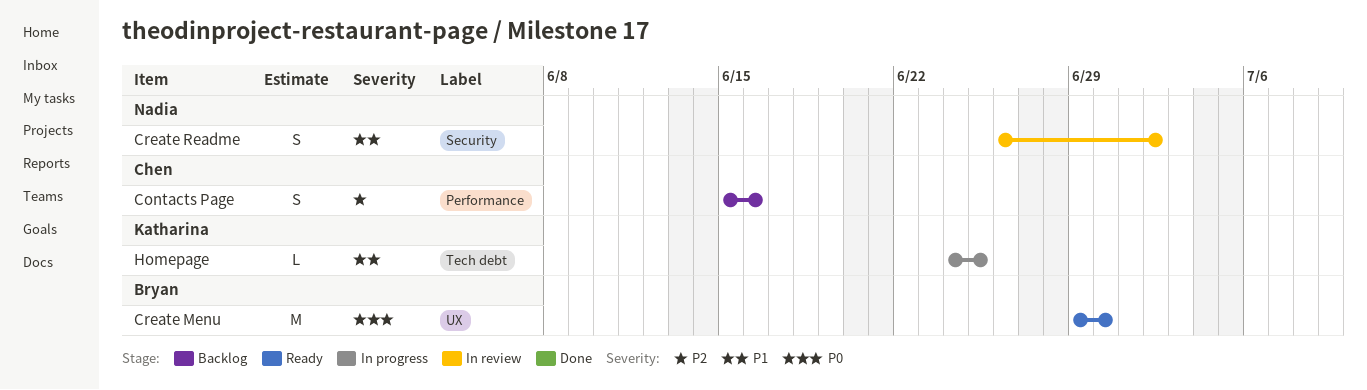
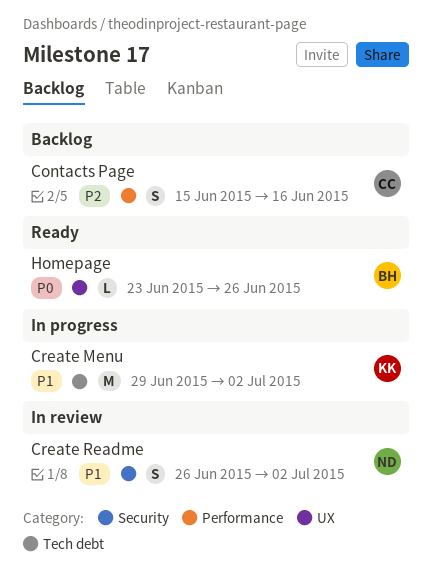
Create Menu, status: Ready -> In progress
Create Menu, owner: Bryan -> Katharina
Create Menu, priority: P0 -> P1
Create Menu, label: UX -> Tech debt
Create Menu, due: Jun 30 -> Jul 2
Homepage, status: In progress -> Ready
Homepage, owner: Katharina -> Bryan
Homepage, priority: P1 -> P0
Homepage, label: Tech debt -> UX
Homepage, start: Jun 24 -> Jun 23
Homepage, due: Jun 25 -> Jun 26

